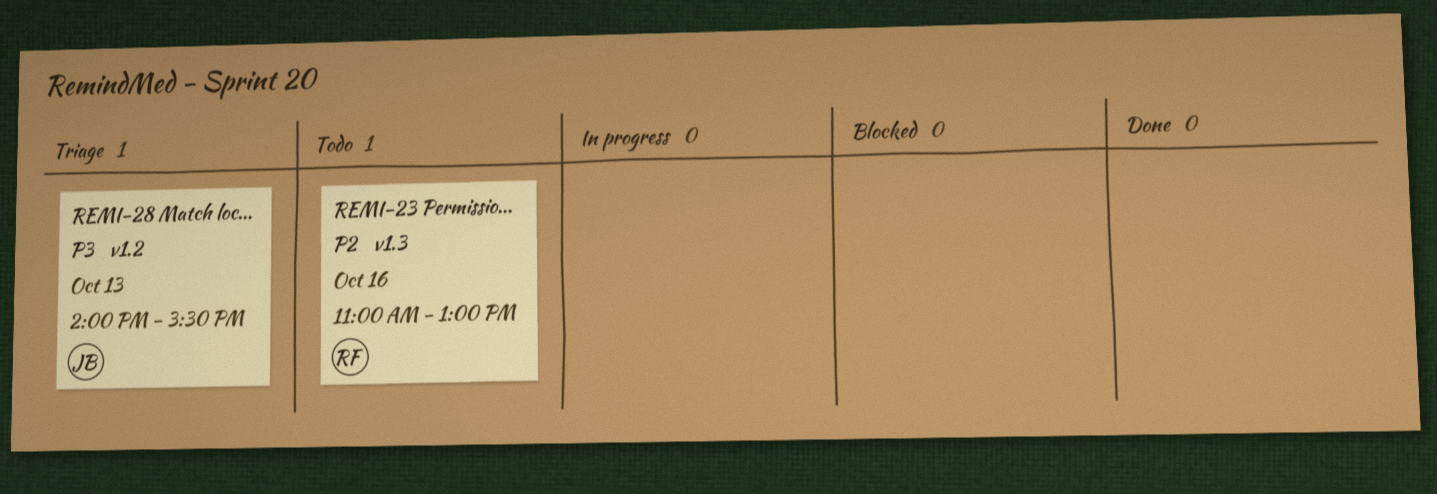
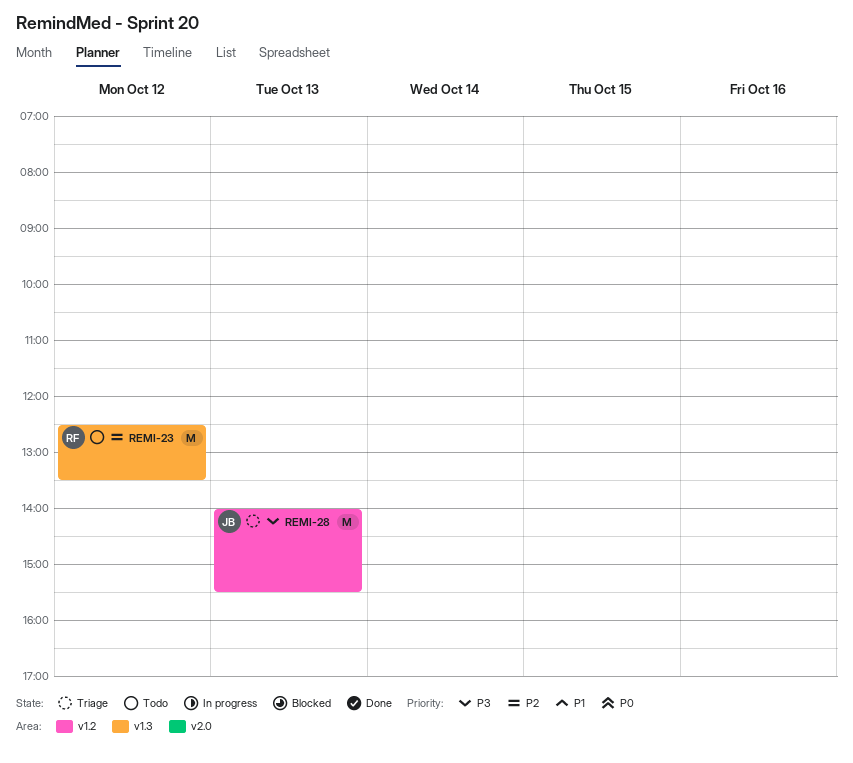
REMI-23, day: Oct 16 -> Oct 12
REMI-23, begins: 11:00 -> 12:30
REMI-23, ends: 13:00 -> 13:30

